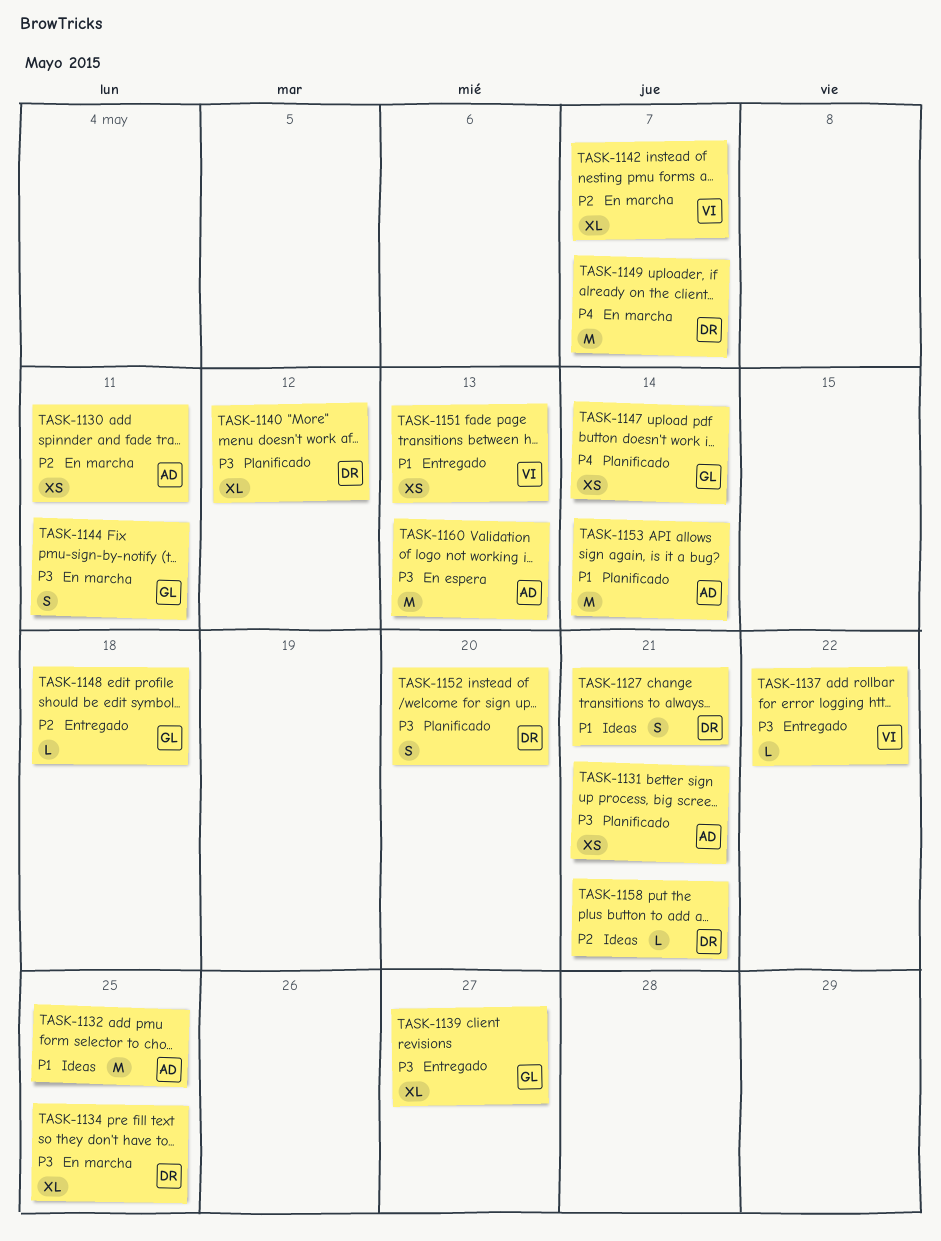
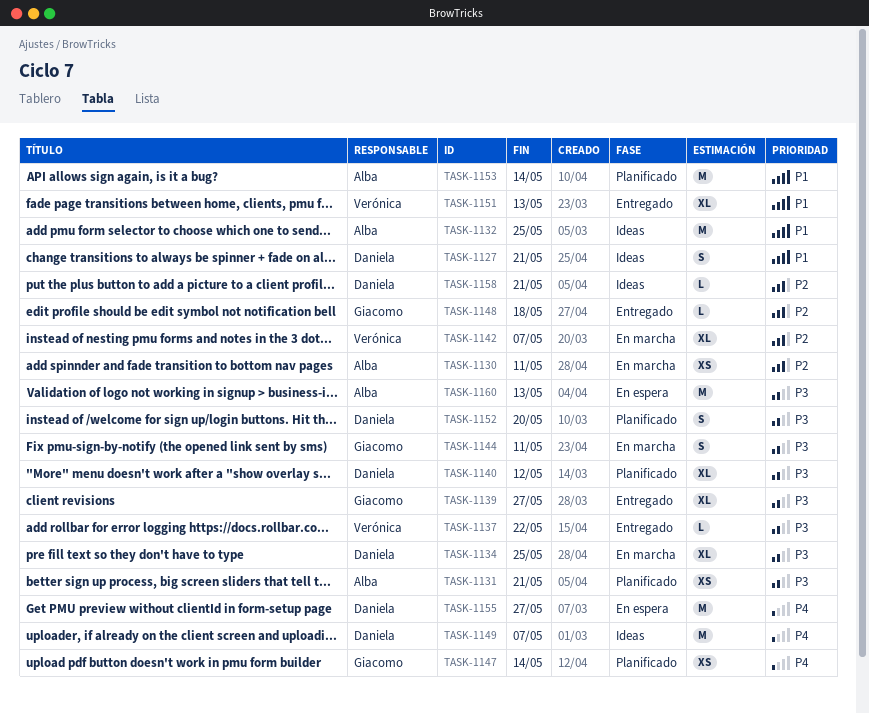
TASK-1149, status: En marcha -> Ideas
TASK-1151, estimate: XS -> XL
TASK-1155: none -> present

